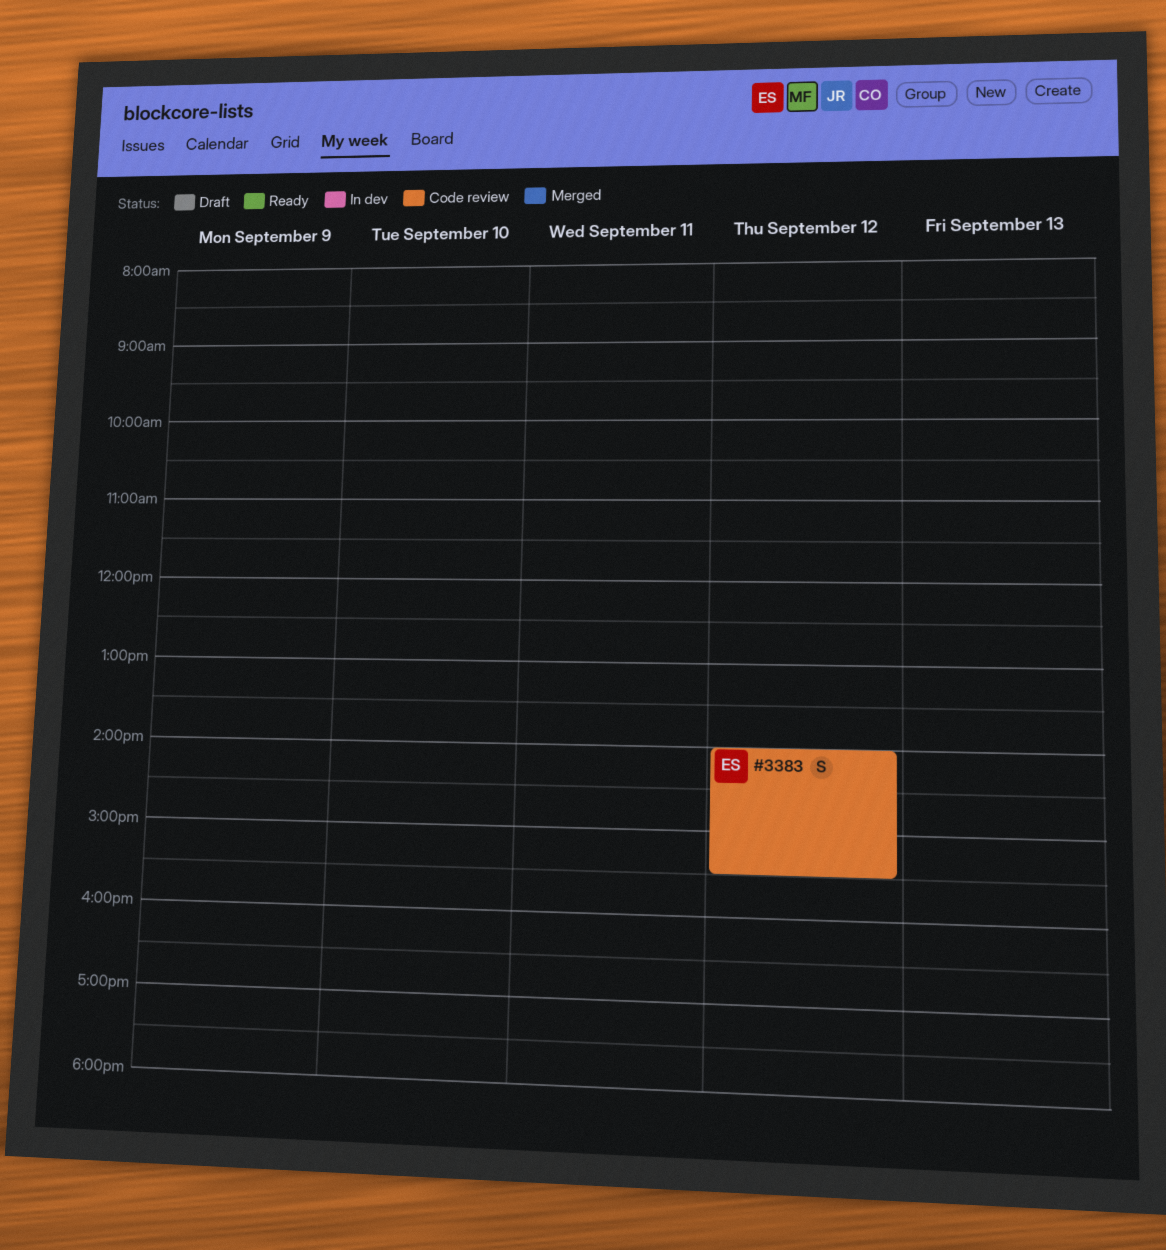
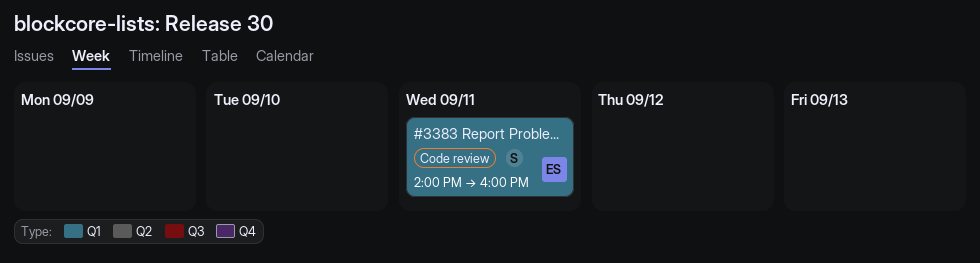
#3383, day: Sep 12 -> Sep 11
#3383, ends: 15:30 -> 16:00

